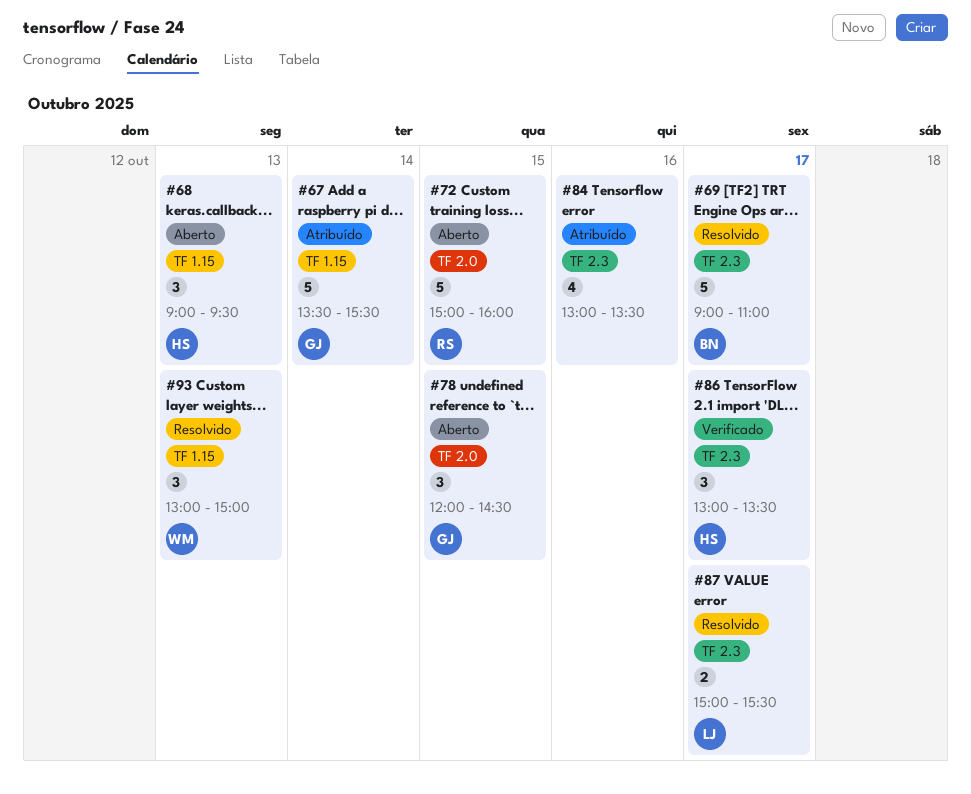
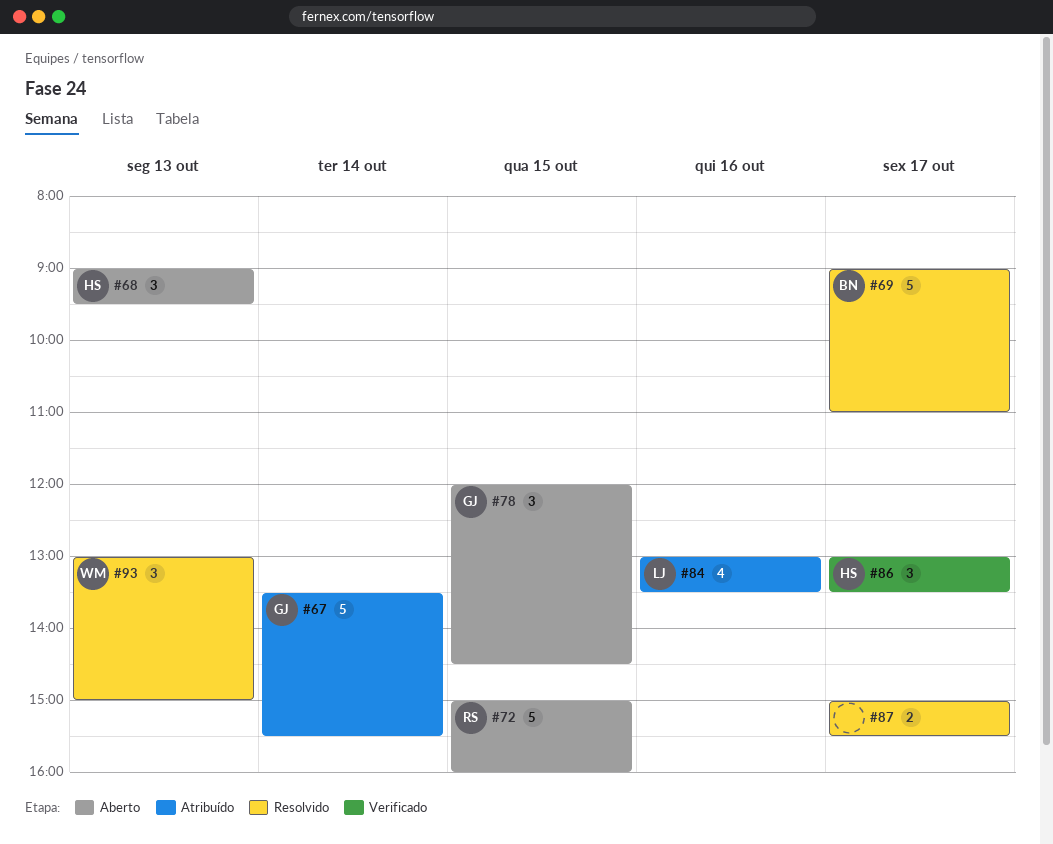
#84, owner: none -> LJ
#87, owner: LJ -> none

